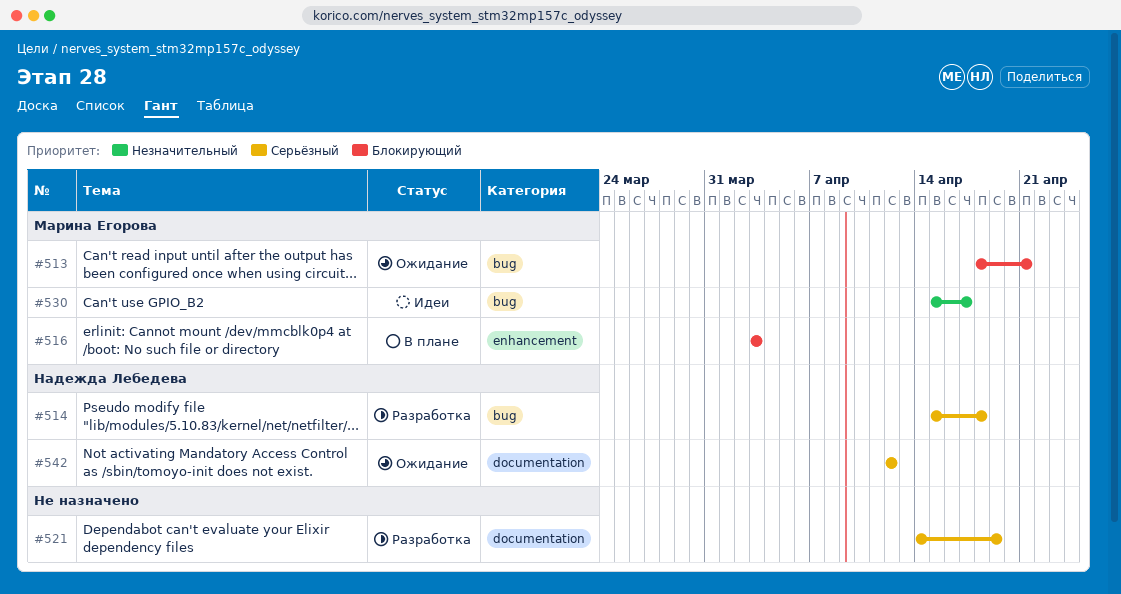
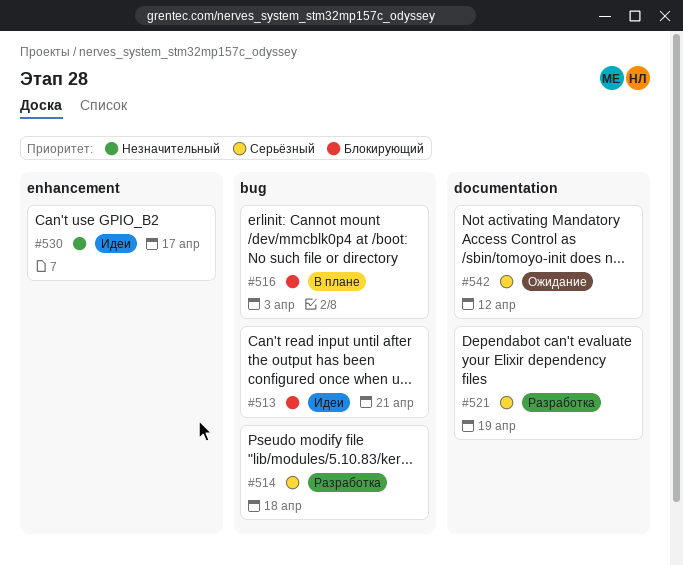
#513, status: Ожидание -> Идеи
#516, label: enhancement -> bug
#530, label: bug -> enhancement

